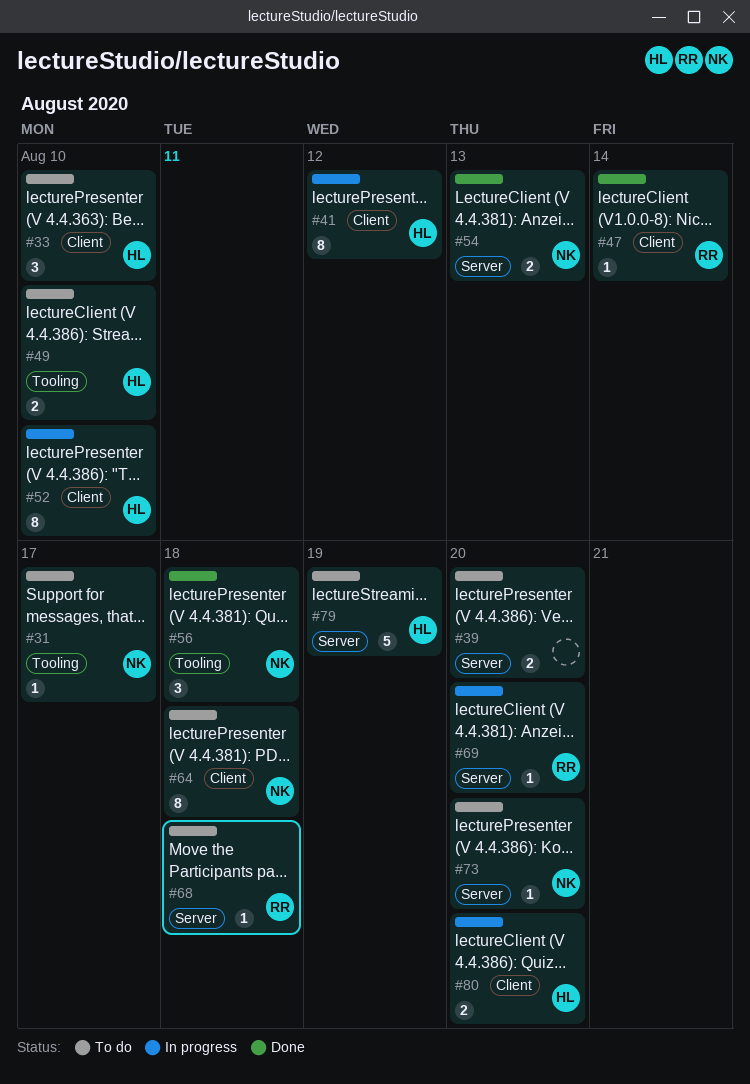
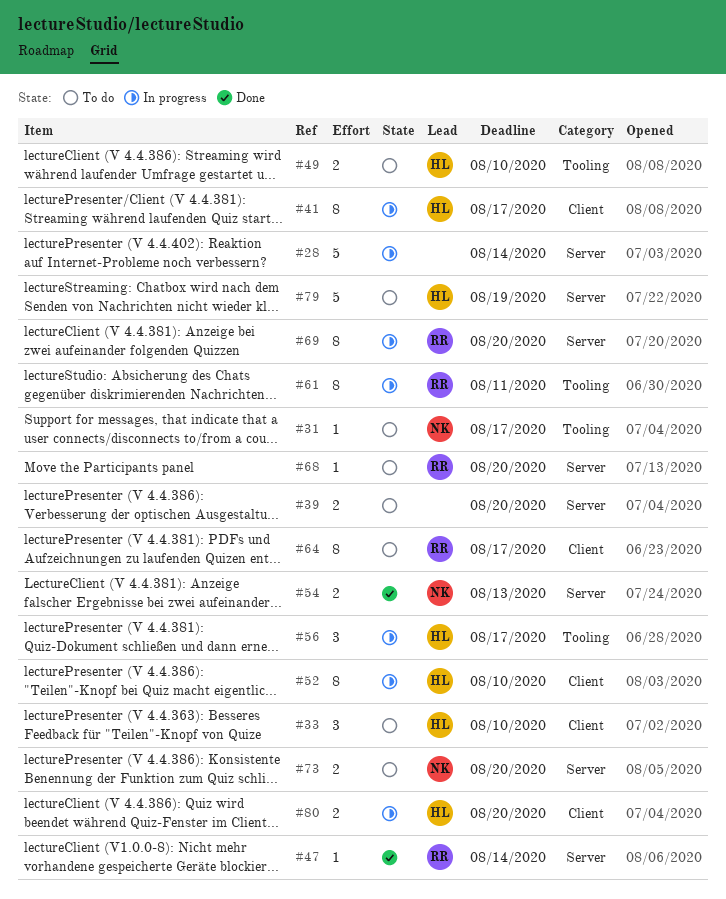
#28: none -> present
#41, due: Aug 12 -> Aug 17
#47, label: Client -> Server
#56, status: Done -> In progress
#56, owner: NK -> HL
#56, due: Aug 18 -> Aug 17
#61: none -> present
#64, owner: NK -> RR
#64, due: Aug 18 -> Aug 17
#68, due: Aug 18 -> Aug 20
#69, estimate: 1 -> 8
#73, estimate: 1 -> 2

